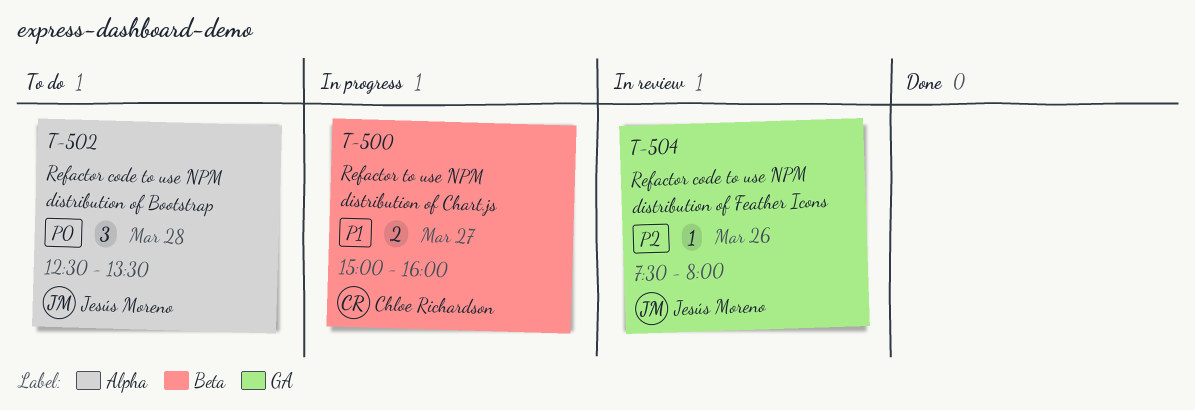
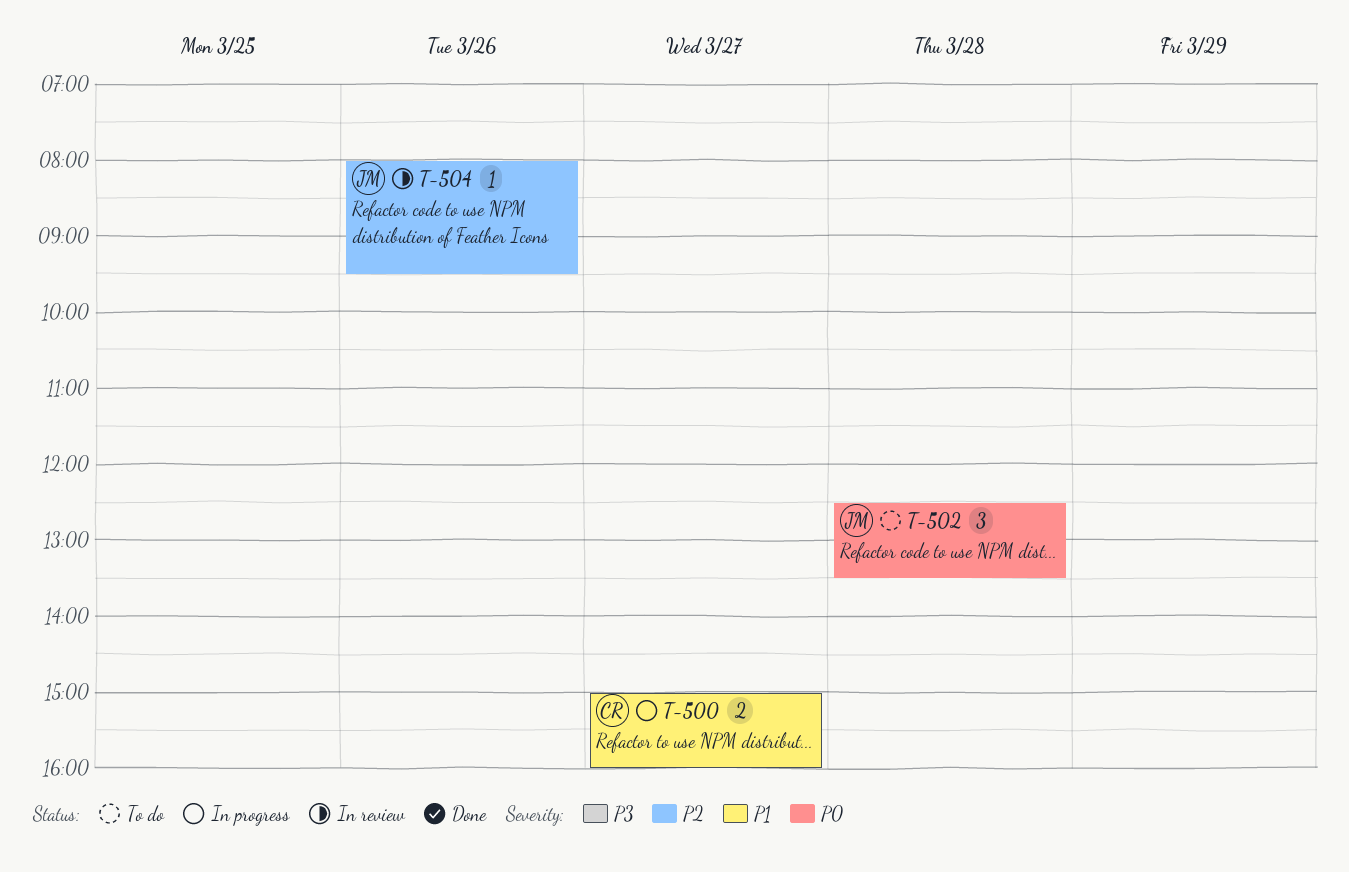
T-504, begins: 07:30 -> 08:00
T-504, ends: 08:00 -> 09:30

